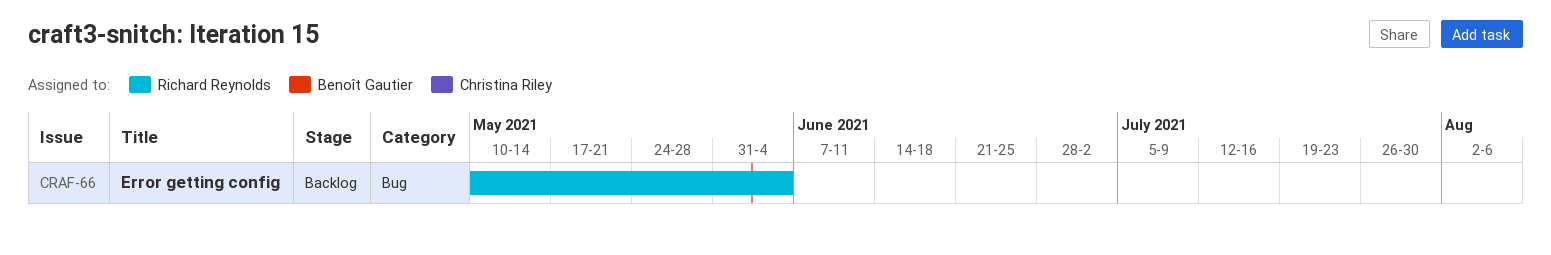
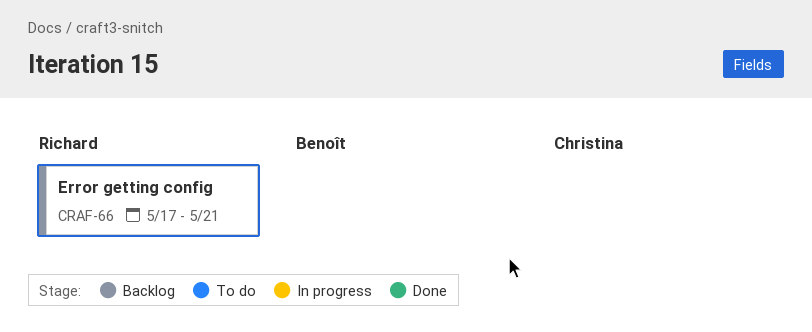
CRAF-66, start: May 10 -> May 17
CRAF-66, due: Jun 4 -> May 21

